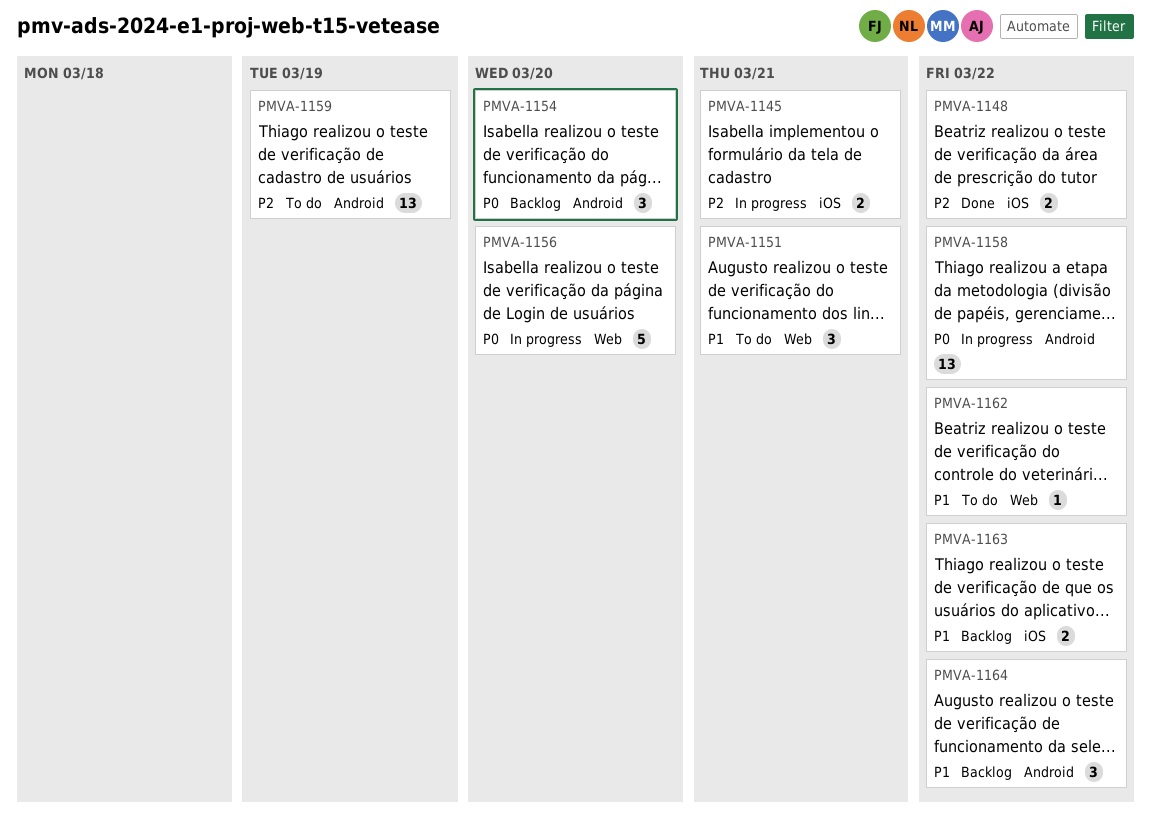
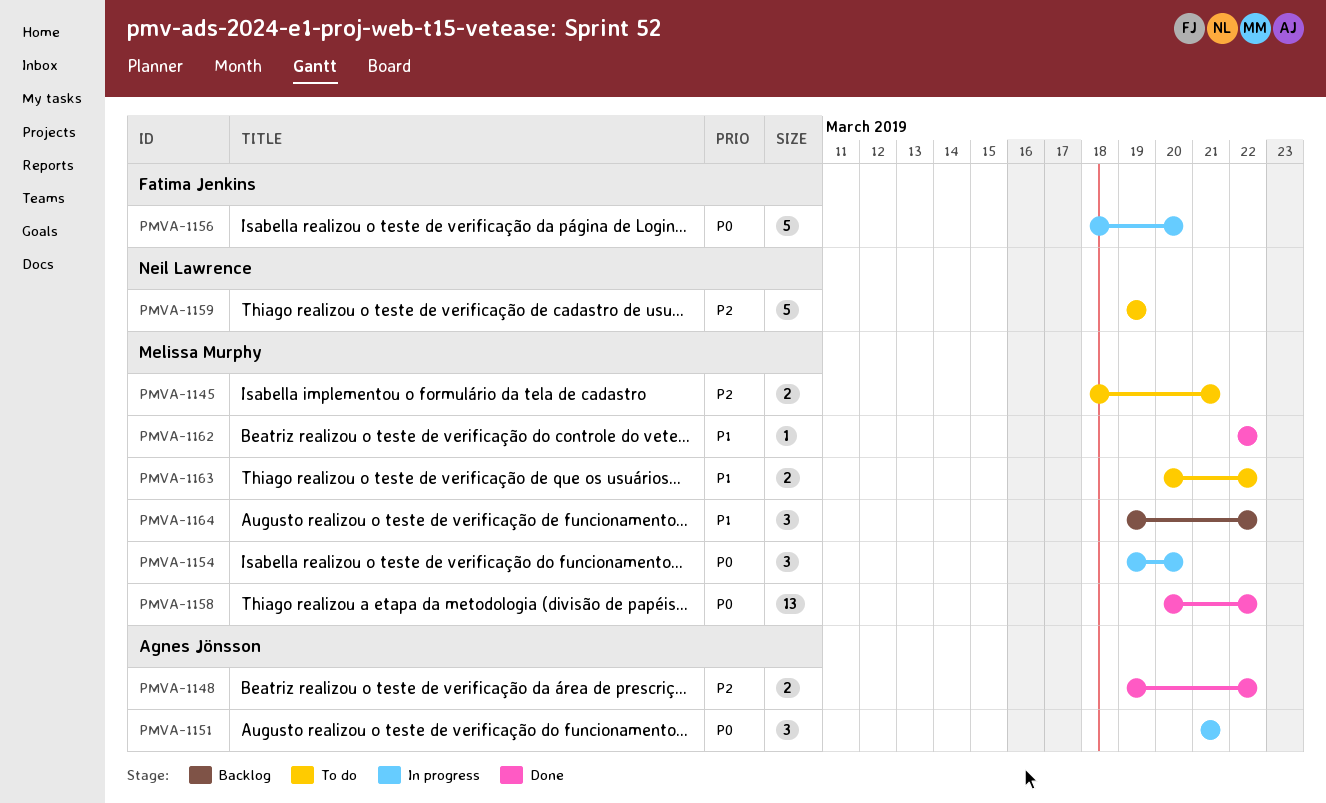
PMVA-1145, status: In progress -> To do
PMVA-1151, status: To do -> In progress
PMVA-1151, priority: P1 -> P0
PMVA-1154, status: Backlog -> In progress
PMVA-1158, status: In progress -> Done
PMVA-1159, estimate: 13 -> 5
PMVA-1162, status: To do -> Done
PMVA-1163, status: Backlog -> To do

